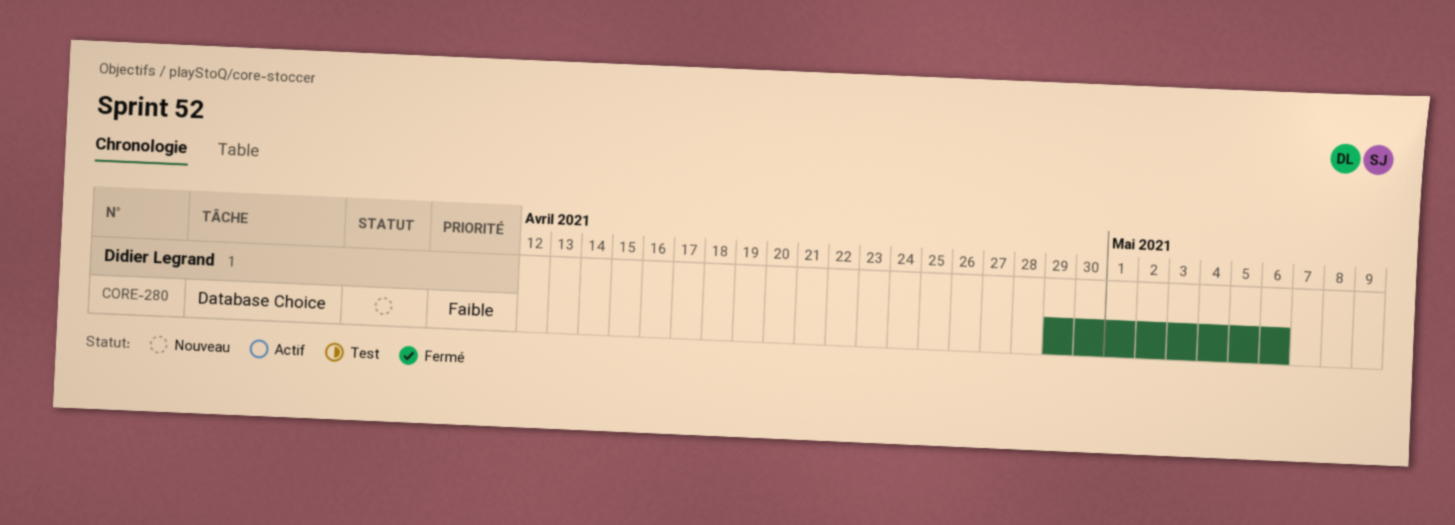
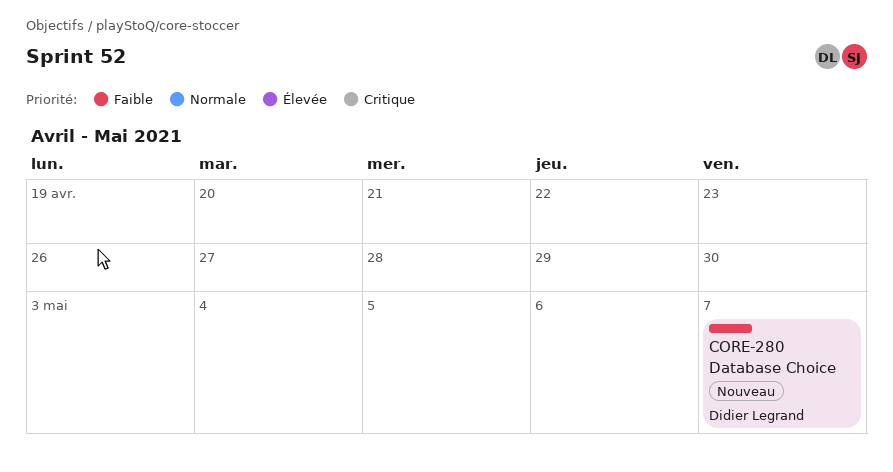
CORE-280, due: May 6 -> May 7

